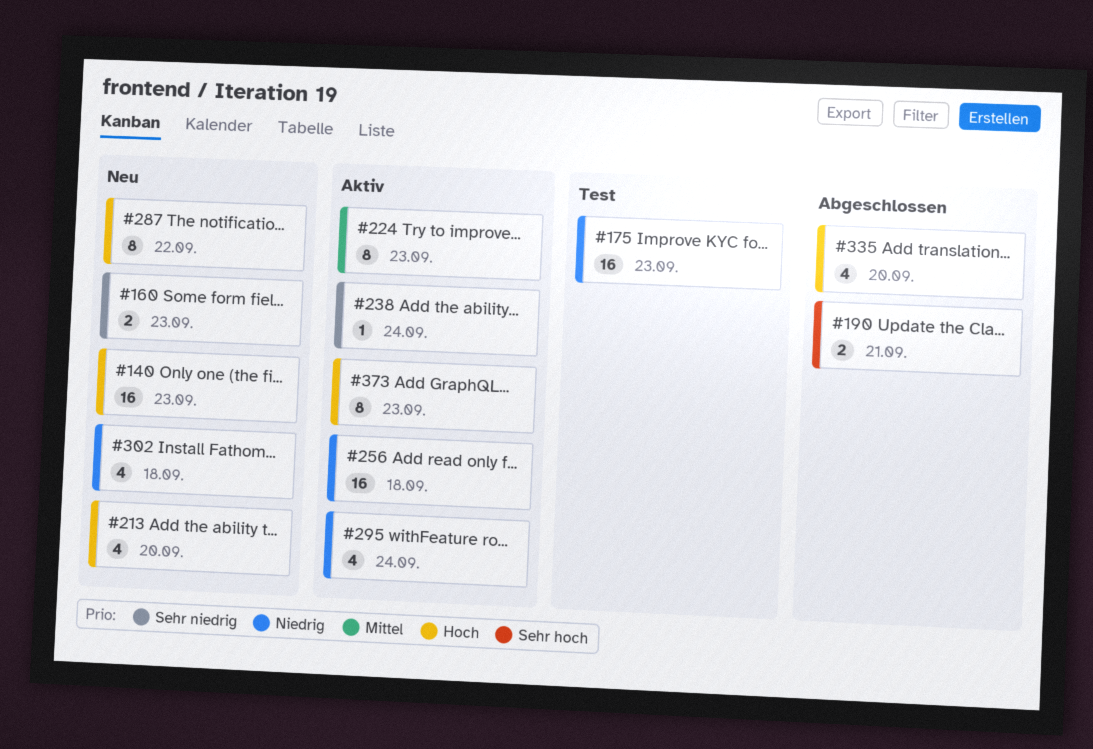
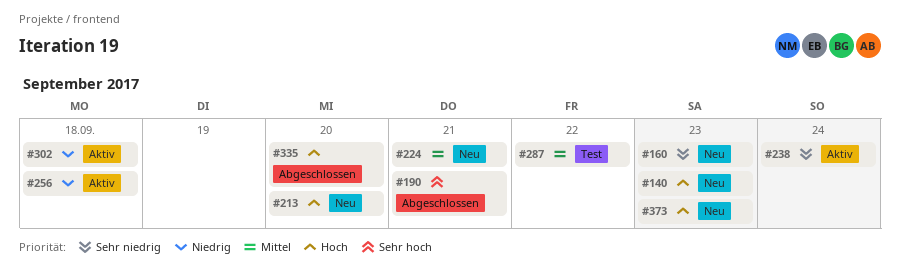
#175: present -> none
#224, status: Aktiv -> Neu
#224, due: Sep 23 -> Sep 21
#287, status: Neu -> Test
#287, priority: Hoch -> Mittel
#295: present -> none
#302, status: Neu -> Aktiv
#373, status: Aktiv -> Neu

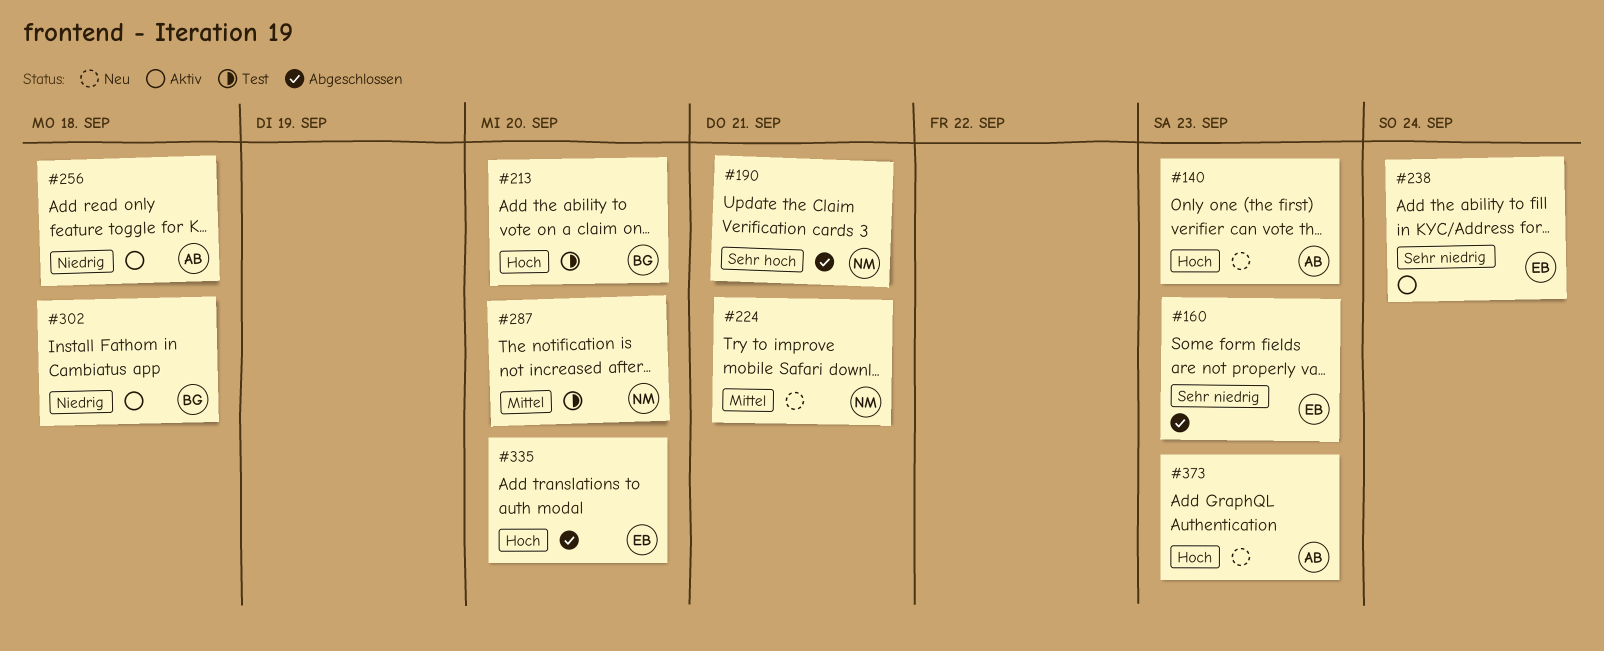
#160, status: Neu -> Abgeschlossen
#213, status: Neu -> Test
#287, due: Sep 22 -> Sep 20

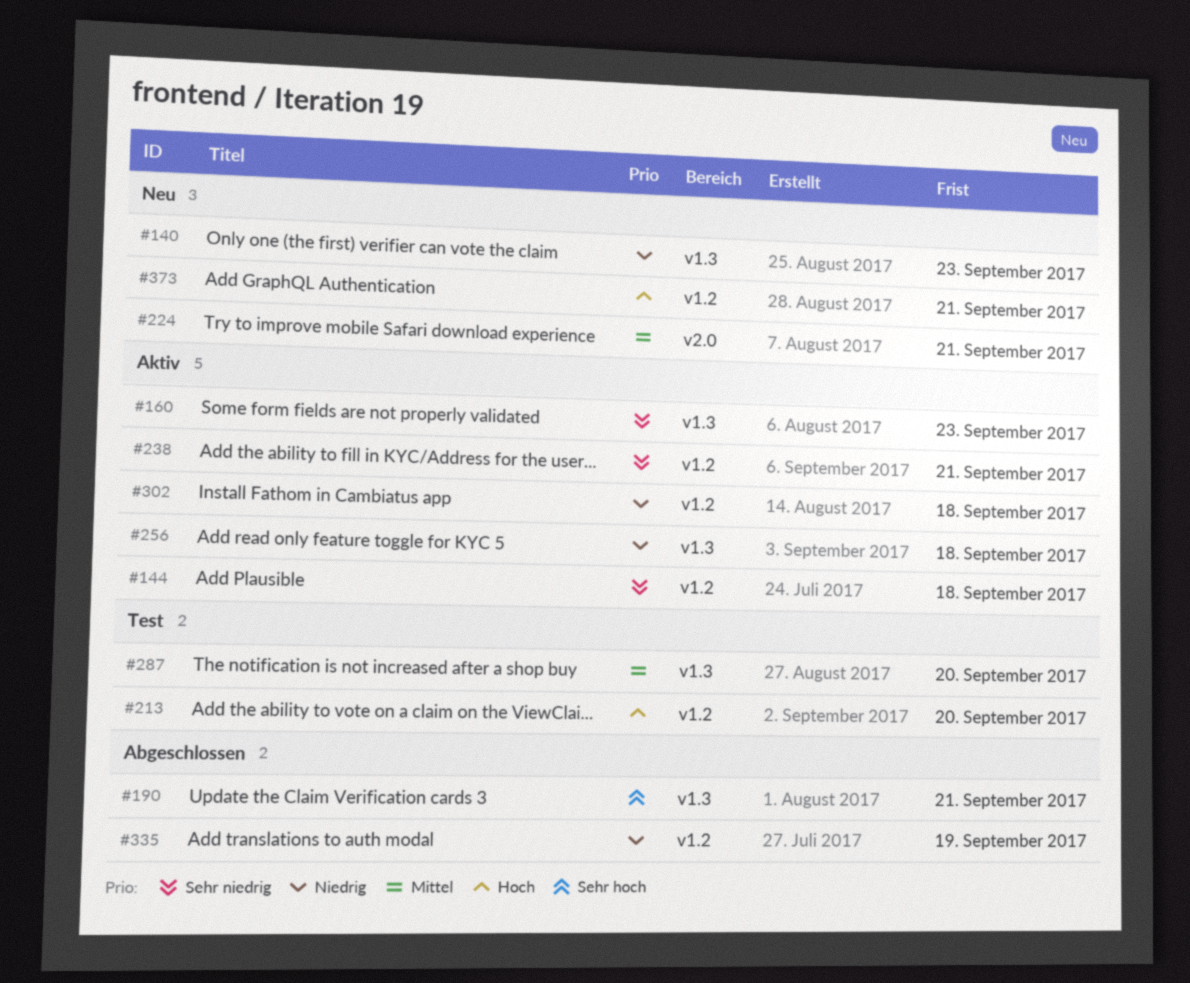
#140, priority: Hoch -> Niedrig
#144: none -> present
#160, status: Abgeschlossen -> Aktiv
#238, due: Sep 24 -> Sep 21
#335, priority: Hoch -> Niedrig
#335, due: Sep 20 -> Sep 19
#373, due: Sep 23 -> Sep 21

